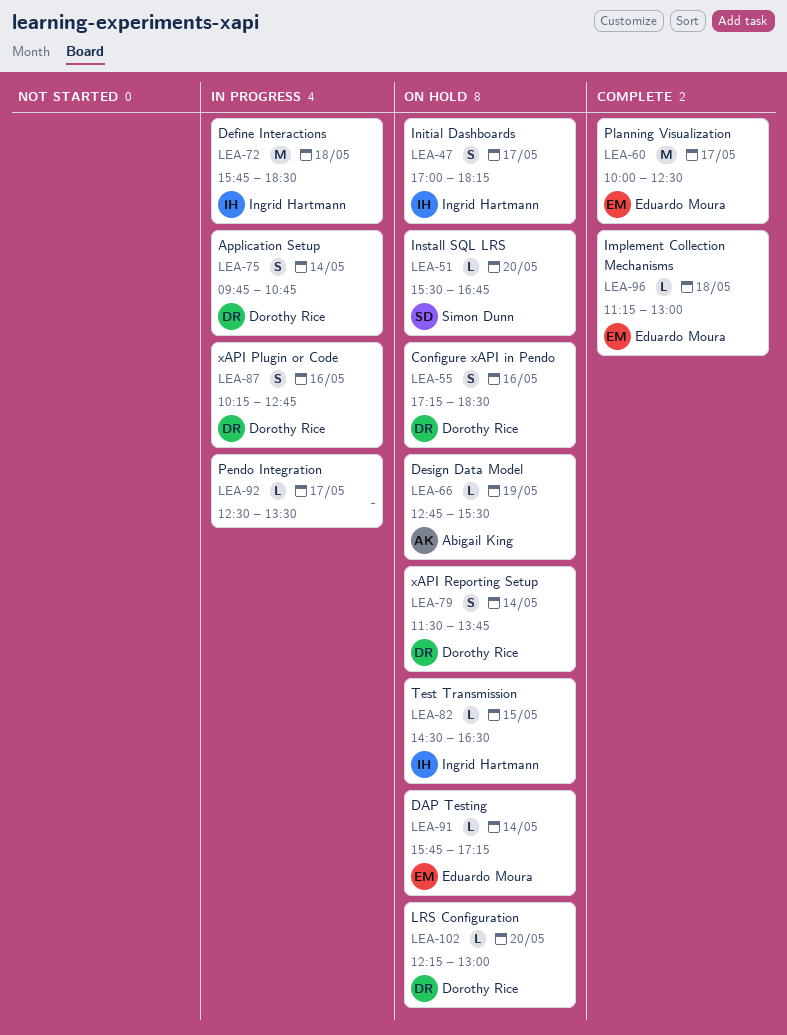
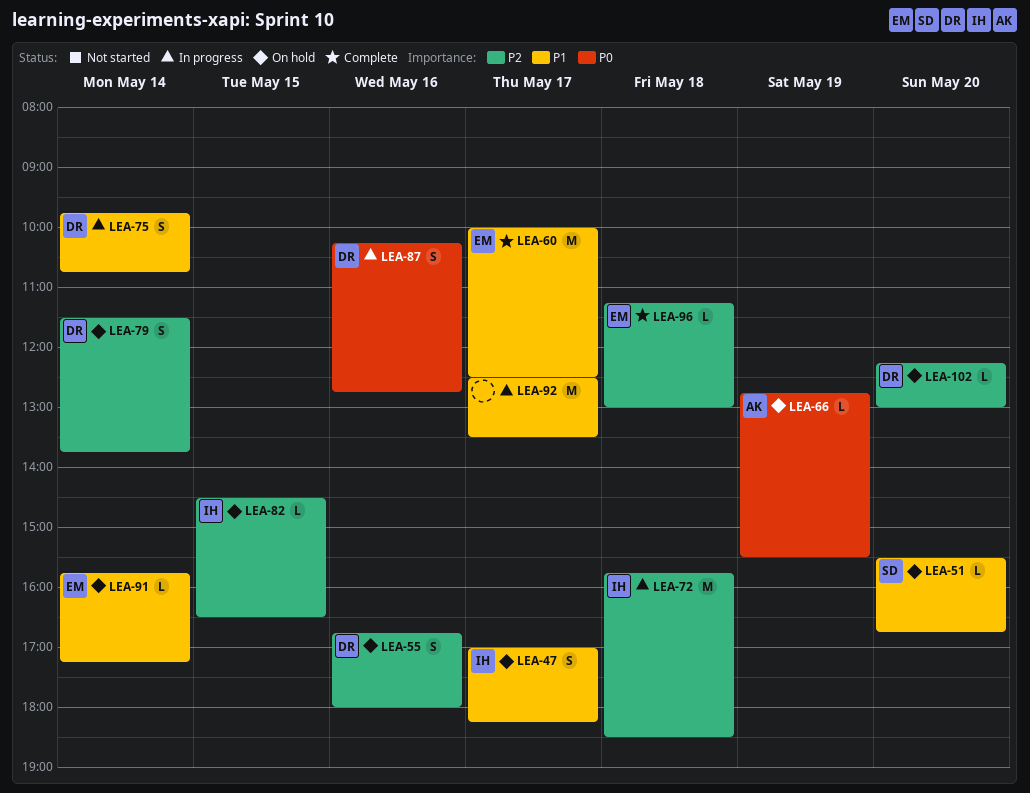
LEA-55, begins: 17:15 -> 16:45
LEA-55, ends: 18:30 -> 18:00
LEA-92, estimate: L -> M

